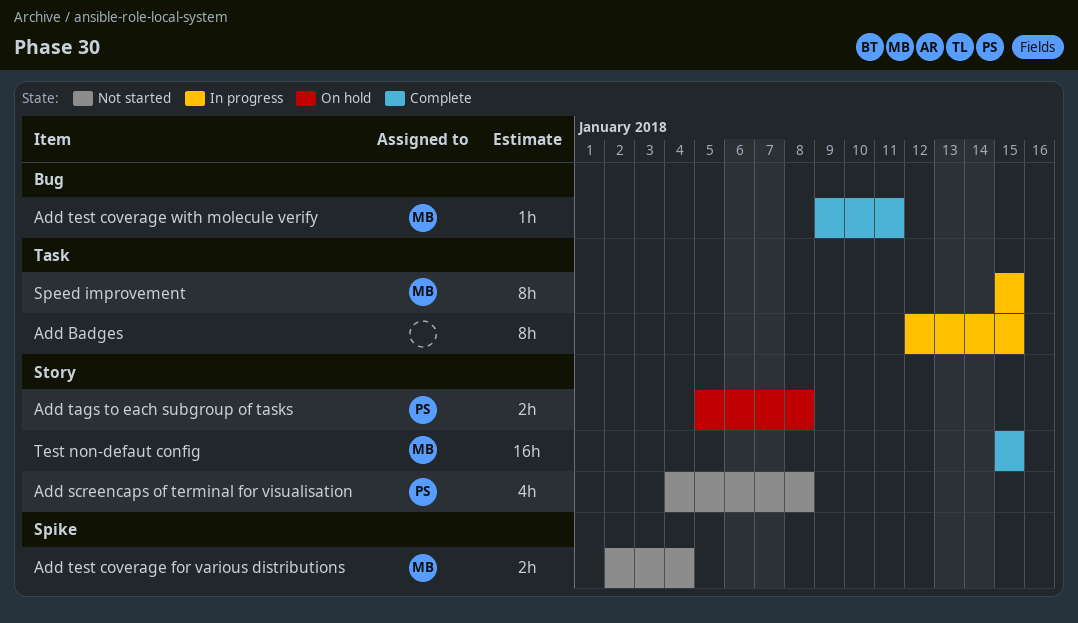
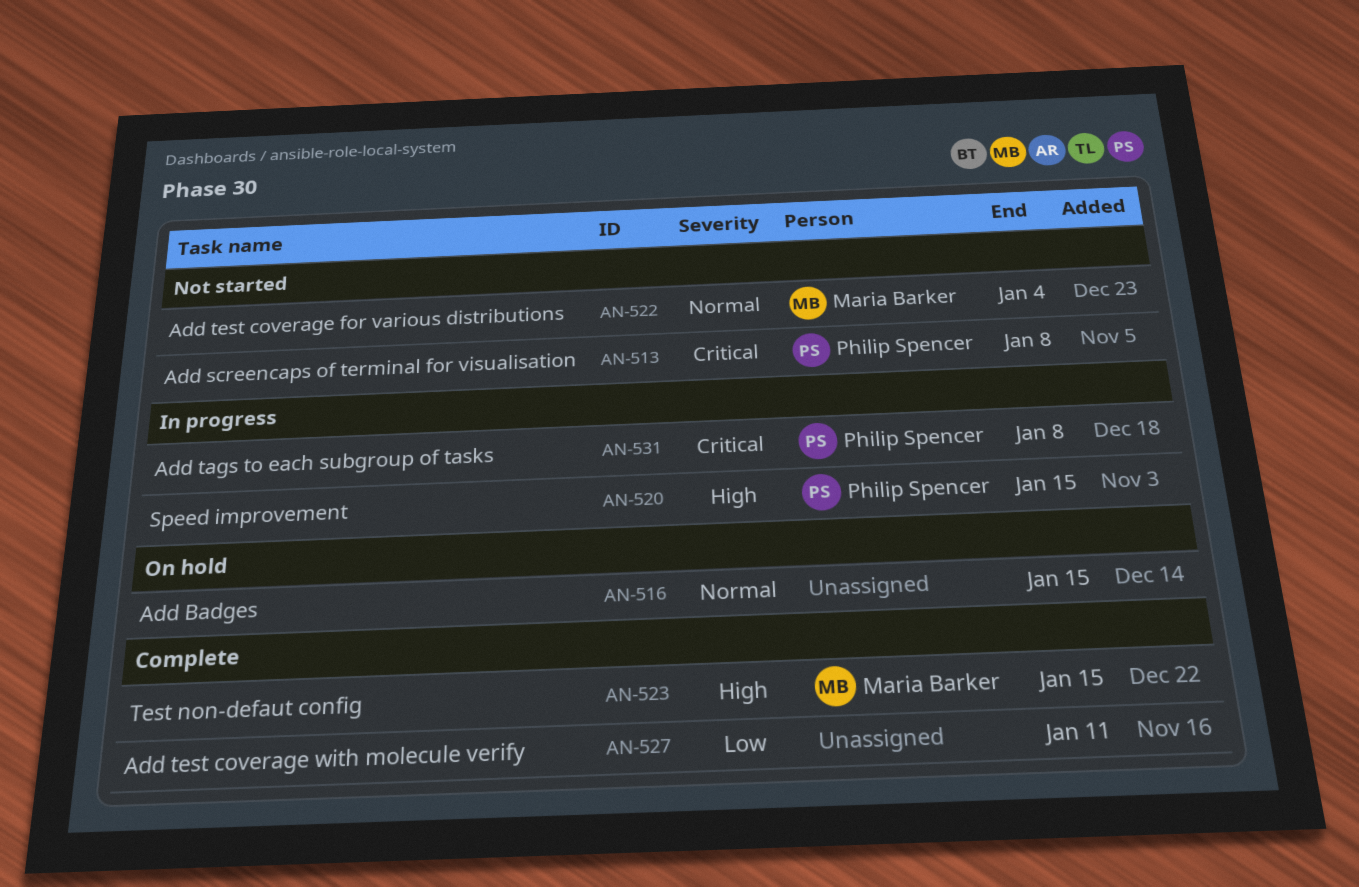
Add Badges, status: In progress -> On hold
Add tags to each subgroup of tasks, status: On hold -> In progress
Add test coverage with molecule verify, owner: Maria Barker -> none
Speed improvement, owner: Maria Barker -> Philip Spencer

